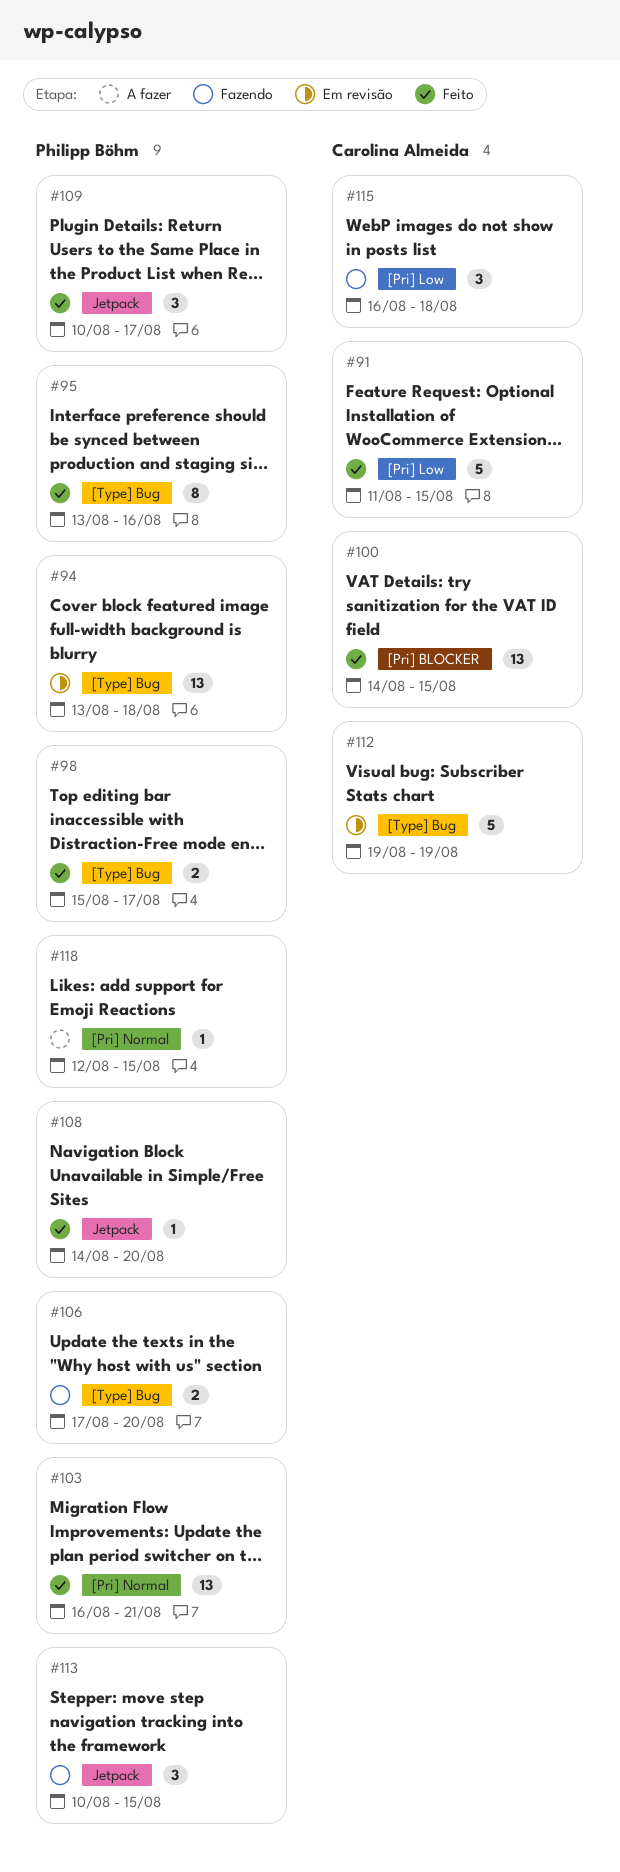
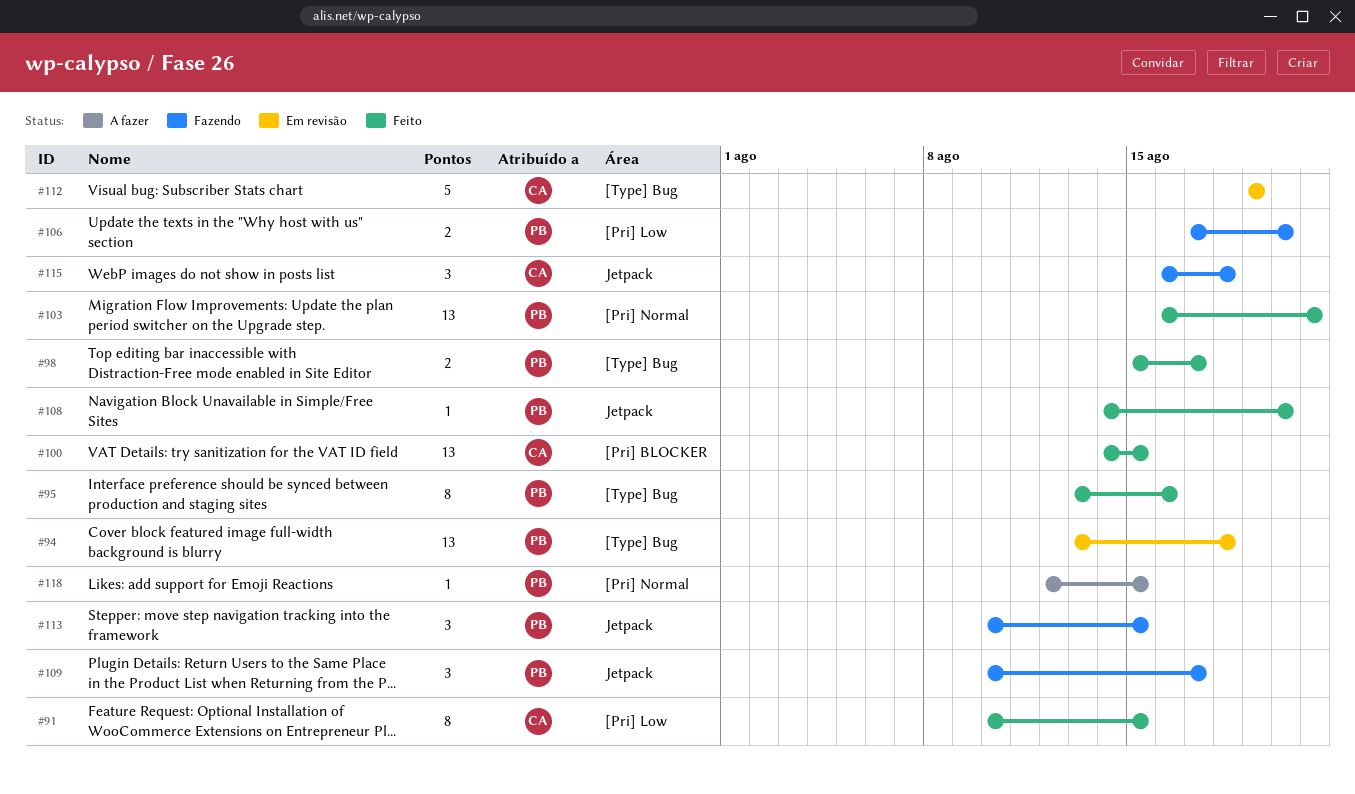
#91, estimate: 5 -> 8
#91, start: Aug 11 -> Aug 10
#106, label: [Type] Bug -> [Pri] Low
#109, status: Feito -> Fazendo
#115, label: [Pri] Low -> Jetpack

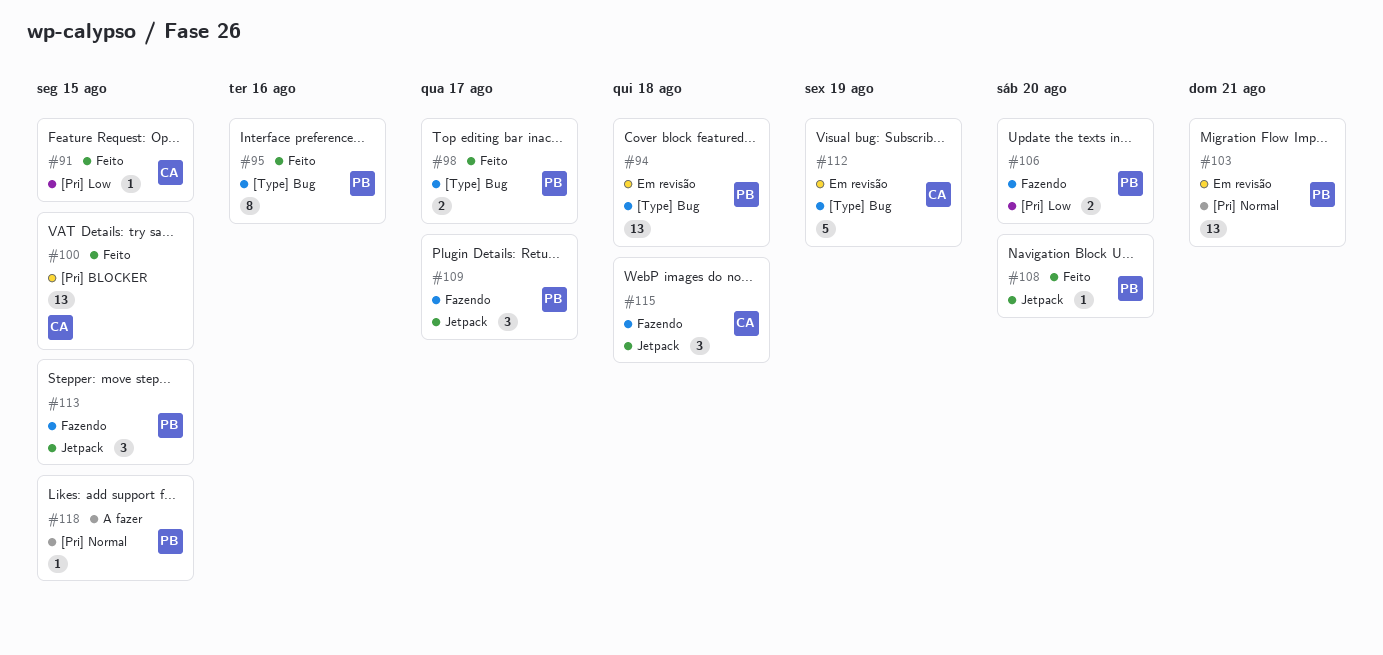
#91, estimate: 8 -> 1
#103, status: Feito -> Em revisão

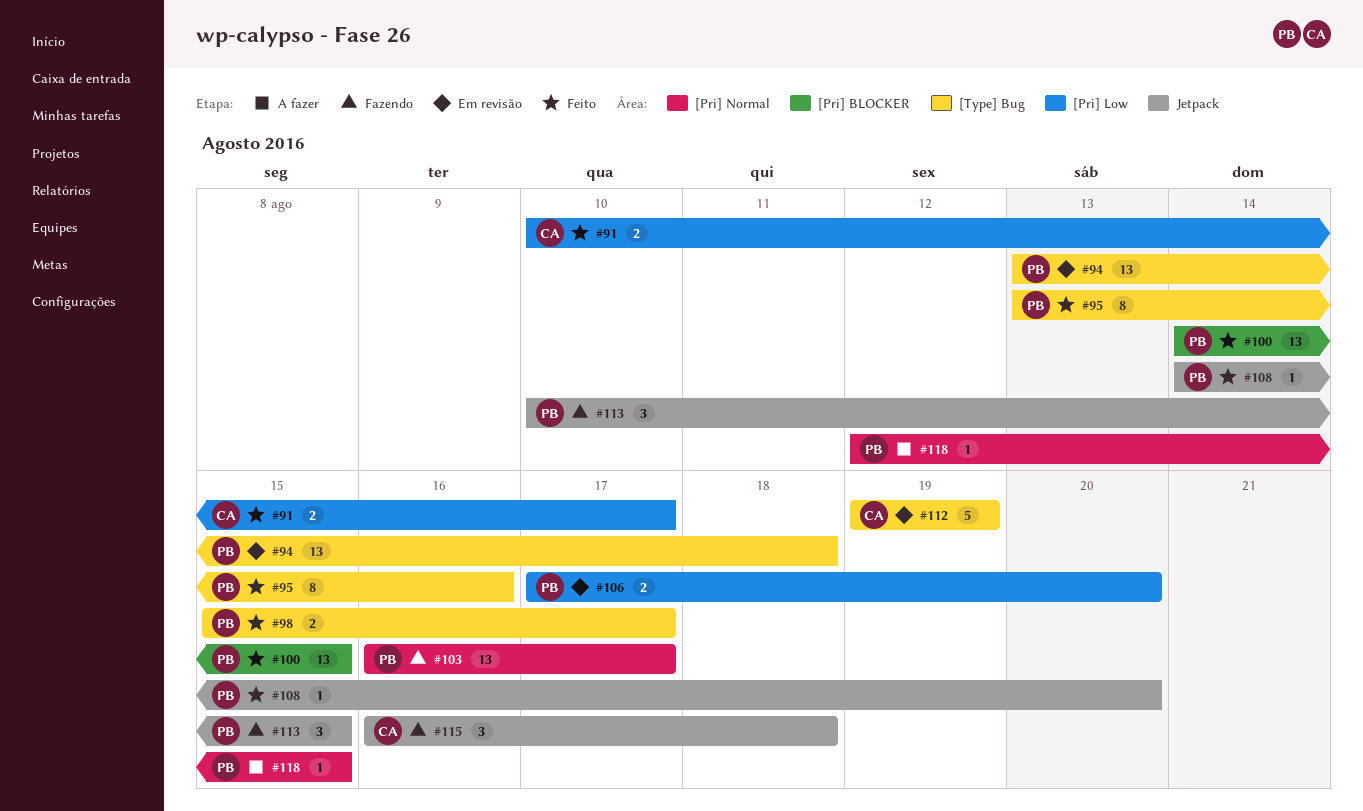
#91, estimate: 1 -> 2
#91, due: Aug 15 -> Aug 17
#100, owner: CA -> PB
#103, status: Em revisão -> Fazendo
#103, due: Aug 21 -> Aug 17
#106, status: Fazendo -> Em revisão
#109: present -> none

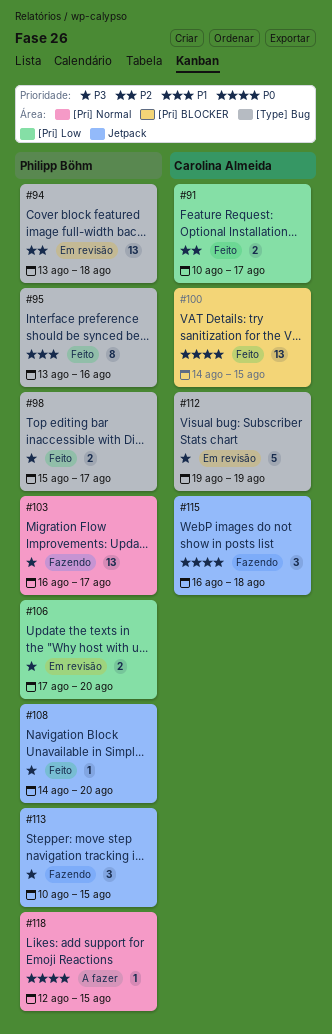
#100, owner: Philipp Böhm -> Carolina Almeida

